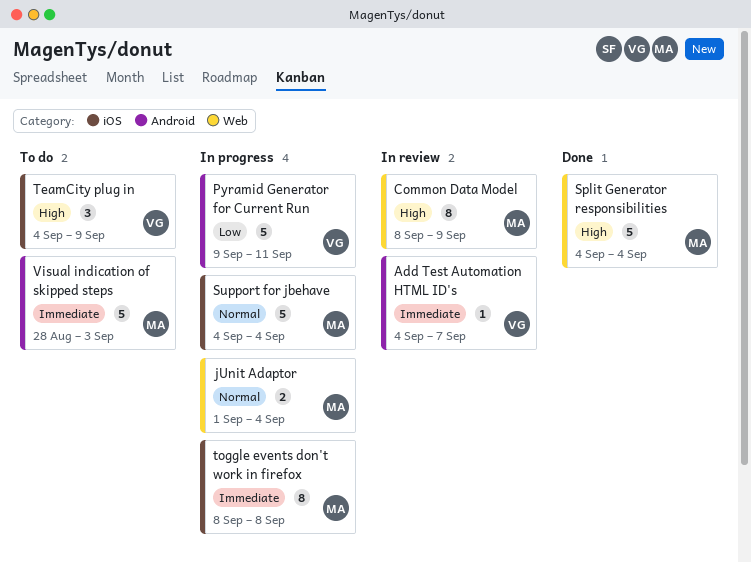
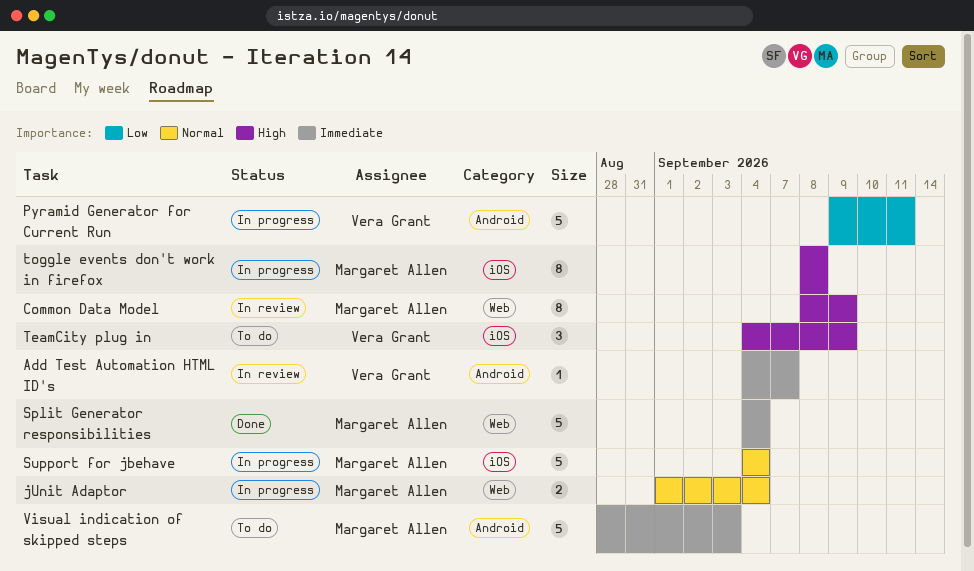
Split Generator responsibilities, priority: High -> Immediate
toggle events don't work in firefox, priority: Immediate -> High

